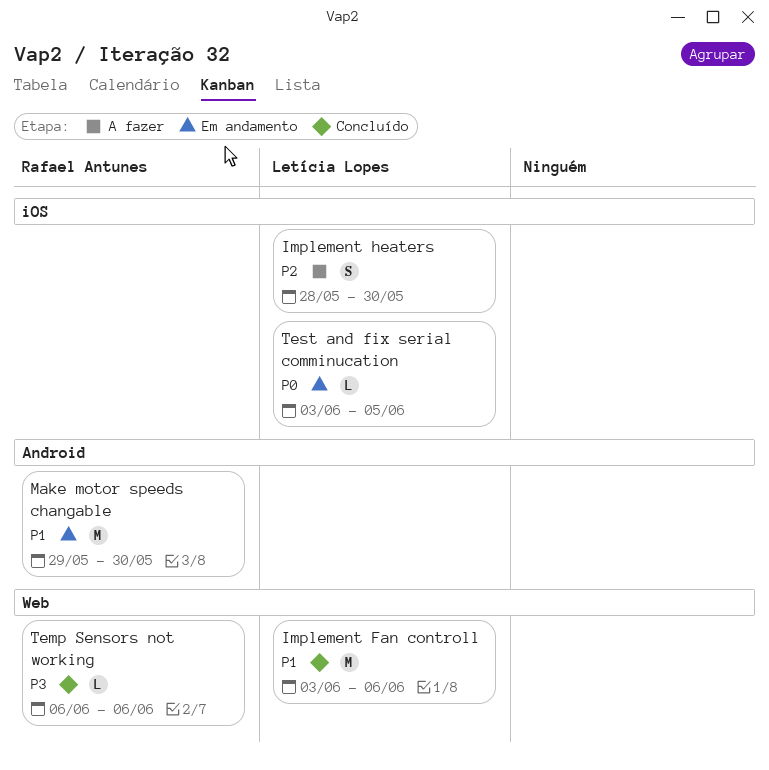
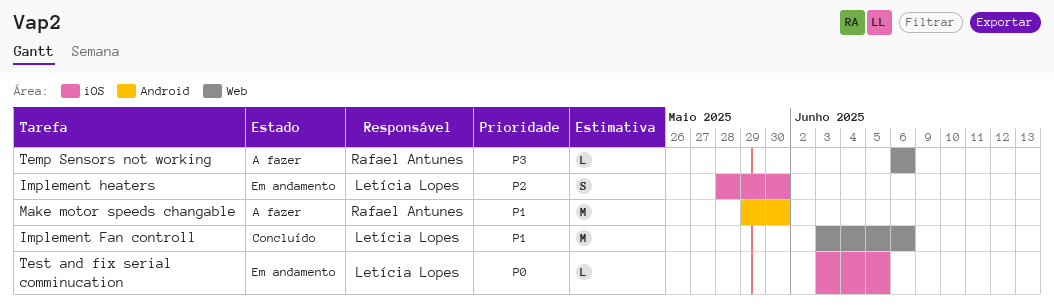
Implement heaters, status: A fazer -> Em andamento
Make motor speeds changable, status: Em andamento -> A fazer
Temp Sensors not working, status: Concluído -> A fazer

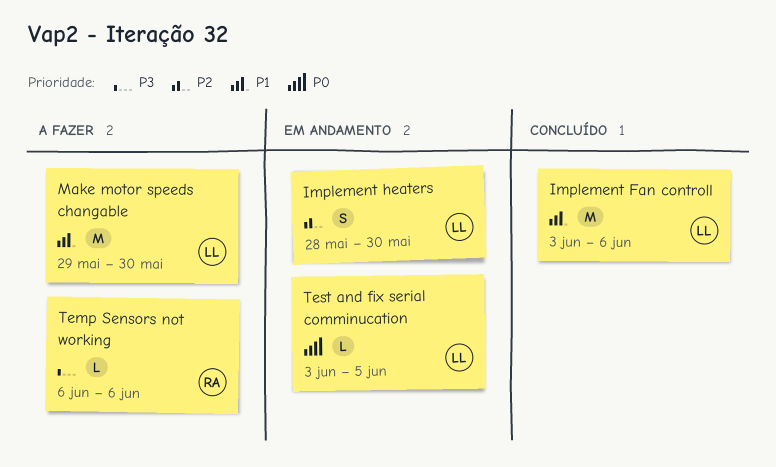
Make motor speeds changable, owner: Rafael Antunes -> Letícia Lopes

